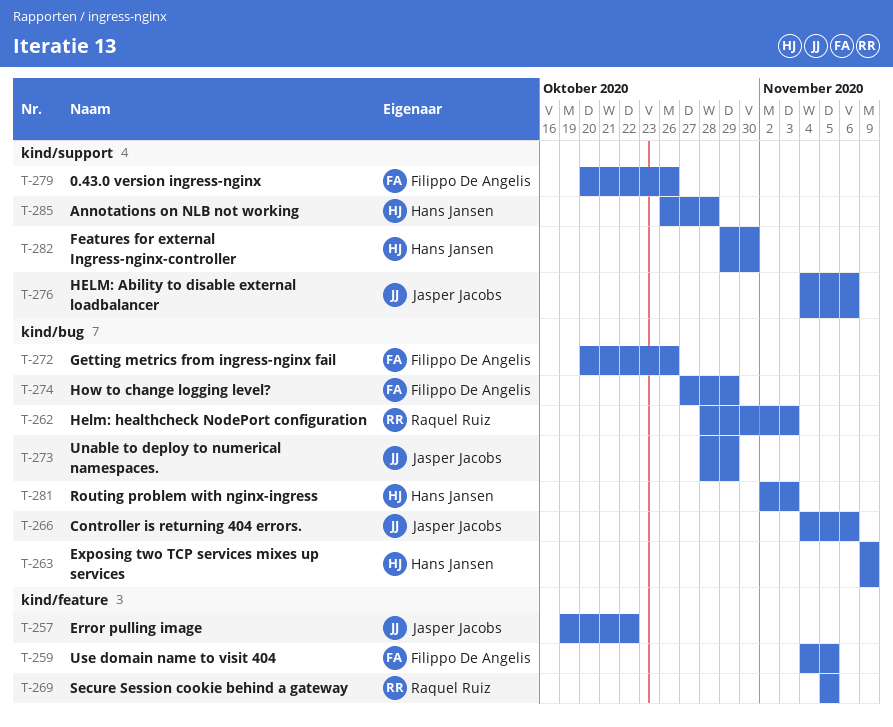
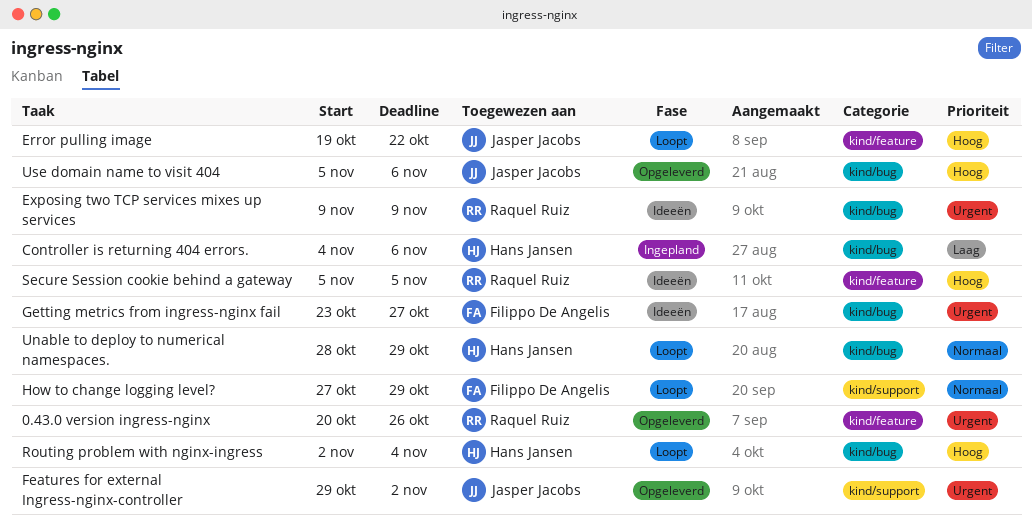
0.43.0 version ingress-nginx, owner: Filippo De Angelis -> Raquel Ruiz
0.43.0 version ingress-nginx, label: kind/support -> kind/feature
Annotations on NLB not working: present -> none
Controller is returning 404 errors., owner: Jasper Jacobs -> Hans Jansen
Exposing two TCP services mixes up services, owner: Hans Jansen -> Raquel Ruiz
Features for external Ingress-nginx-controller, owner: Hans Jansen -> Jasper Jacobs
Features for external Ingress-nginx-controller, due: Oct 30 -> Nov 2
Getting metrics from ingress-nginx fail, start: Oct 20 -> Oct 23
Getting metrics from ingress-nginx fail, due: Oct 26 -> Oct 27
HELM: Ability to disable external loadbalancer: present -> none
Helm: healthcheck NodePort configuration: present -> none
How to change logging level?, label: kind/bug -> kind/support
Routing problem with nginx-ingress, due: Nov 3 -> Nov 4
Unable to deploy to numerical namespaces., owner: Jasper Jacobs -> Hans Jansen
Use domain name to visit 404, owner: Filippo De Angelis -> Jasper Jacobs
Use domain name to visit 404, label: kind/feature -> kind/bug
Use domain name to visit 404, start: Nov 4 -> Nov 5
Use domain name to visit 404, due: Nov 5 -> Nov 6

